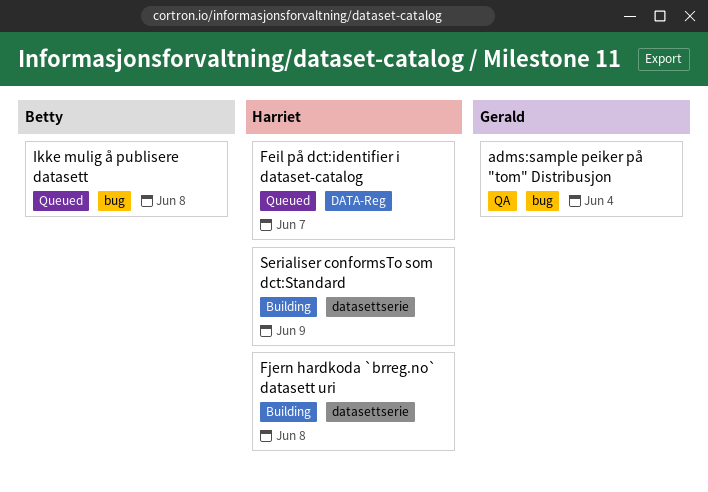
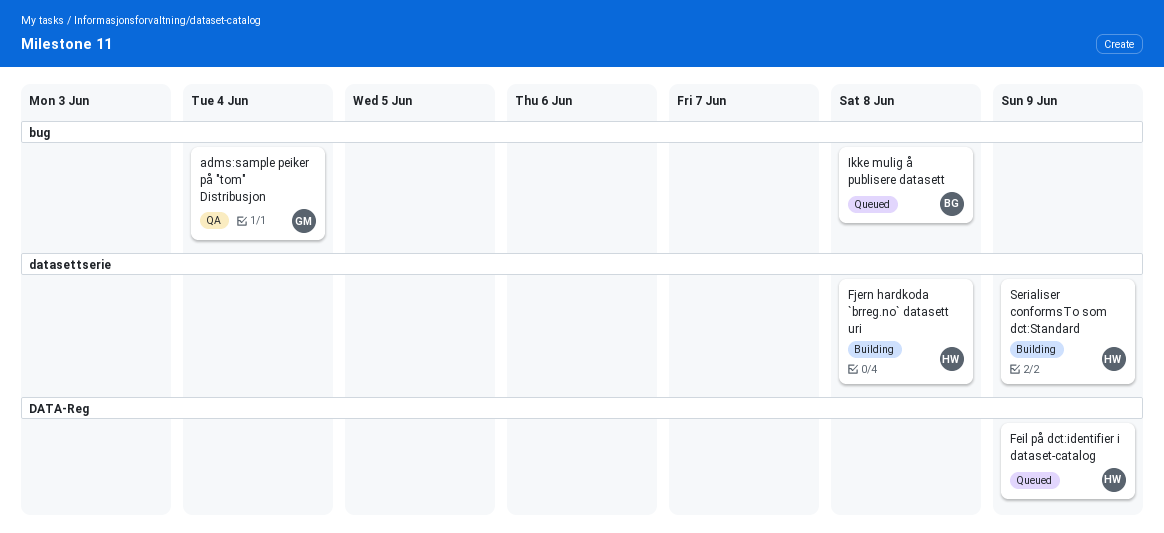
Feil på dct:identifier i dataset-catalog, due: Jun 7 -> Jun 9

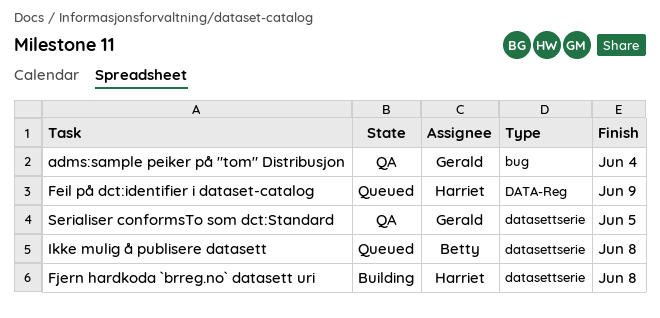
Ikke mulig å publisere datasett, label: bug -> datasettserie
Serialiser conformsTo som dct:Standard, status: Building -> QA
Serialiser conformsTo som dct:Standard, owner: Harriet -> Gerald
Serialiser conformsTo som dct:Standard, due: Jun 9 -> Jun 5

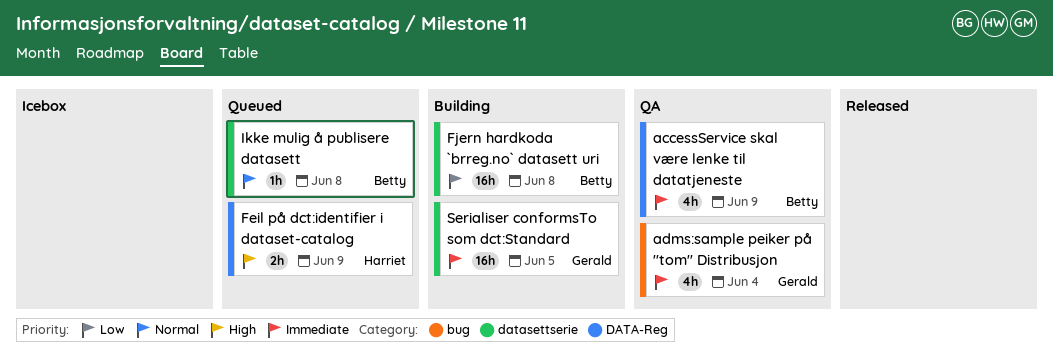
accessService skal være lenke til datatjeneste: none -> present
Fjern hardkoda `brreg.no` datasett uri, owner: Harriet -> Betty
Serialiser conformsTo som dct:Standard, status: QA -> Building

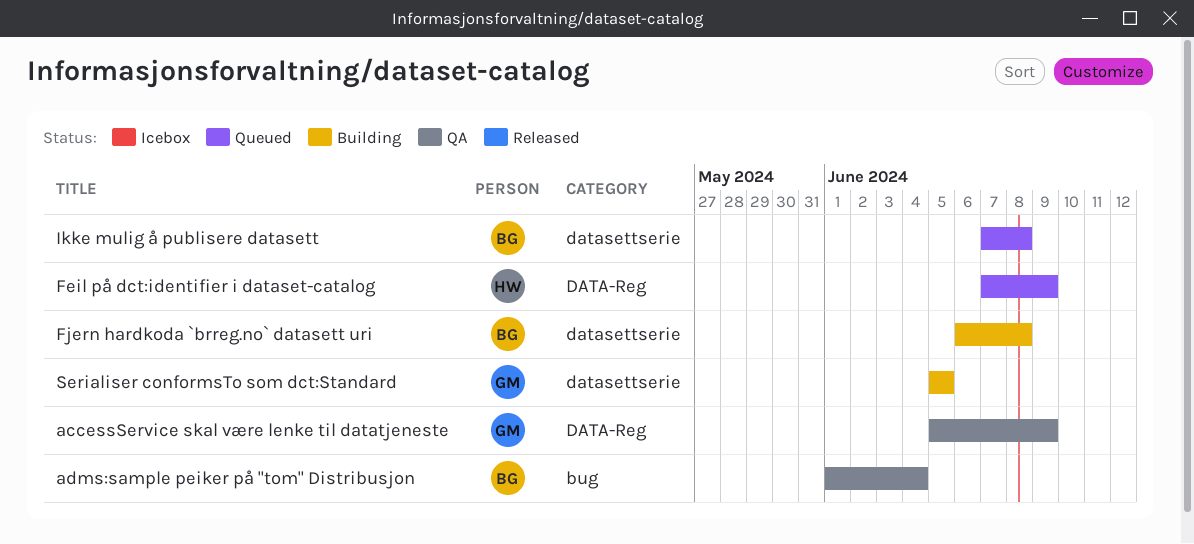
accessService skal være lenke til datatjeneste, owner: Betty -> Gerald
adms:sample peiker på "tom" Distribusjon, owner: Gerald -> Betty

